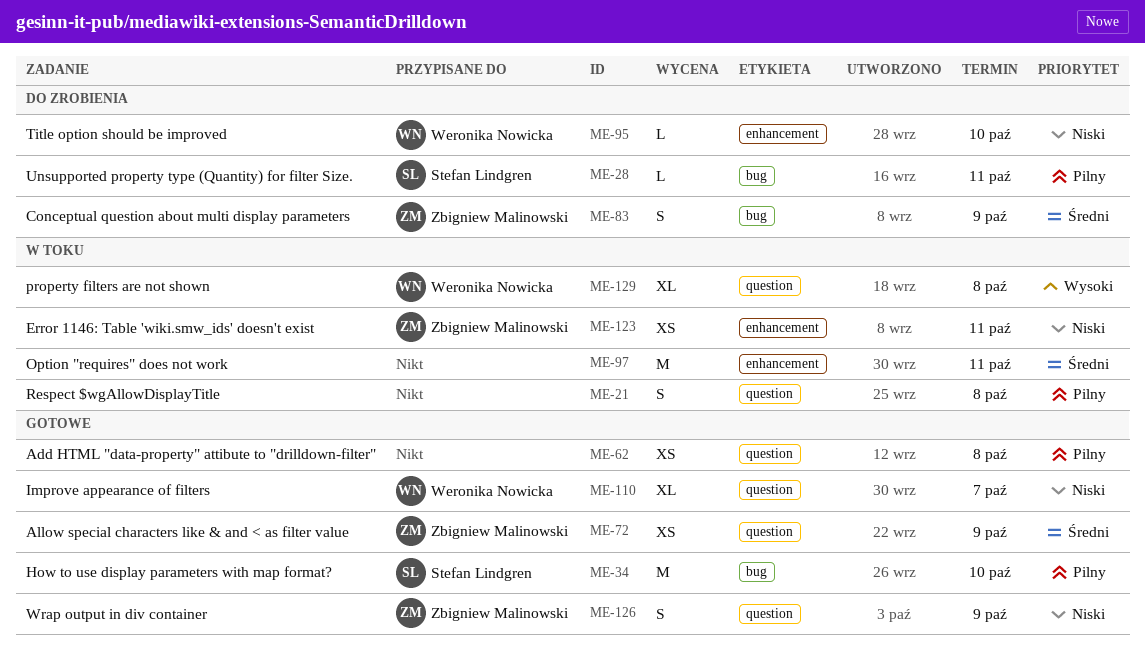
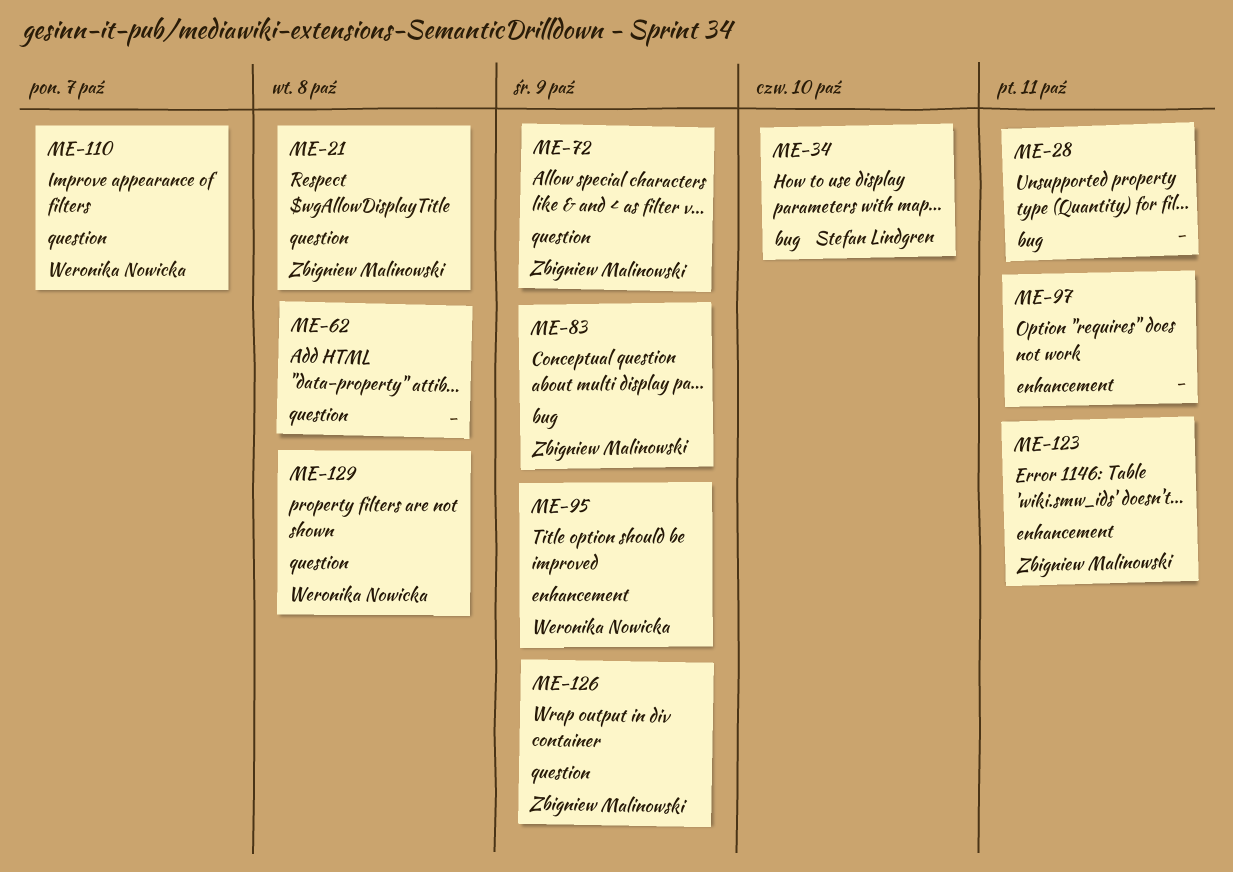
ME-21, owner: none -> Zbigniew Malinowski
ME-28, owner: Stefan Lindgren -> none
ME-95, due: Oct 10 -> Oct 9

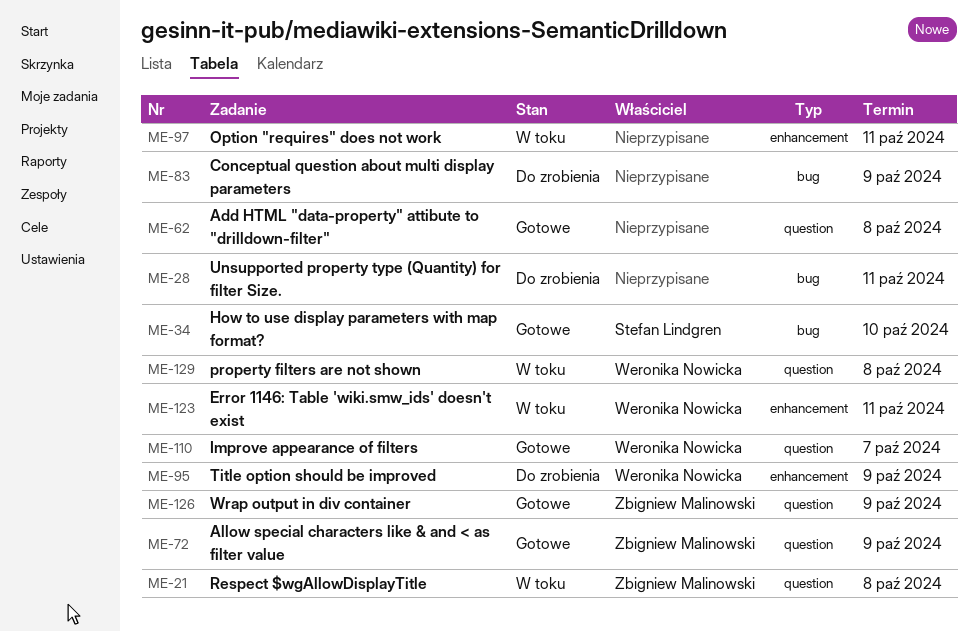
ME-83, owner: Zbigniew Malinowski -> none
ME-123, owner: Zbigniew Malinowski -> Weronika Nowicka

